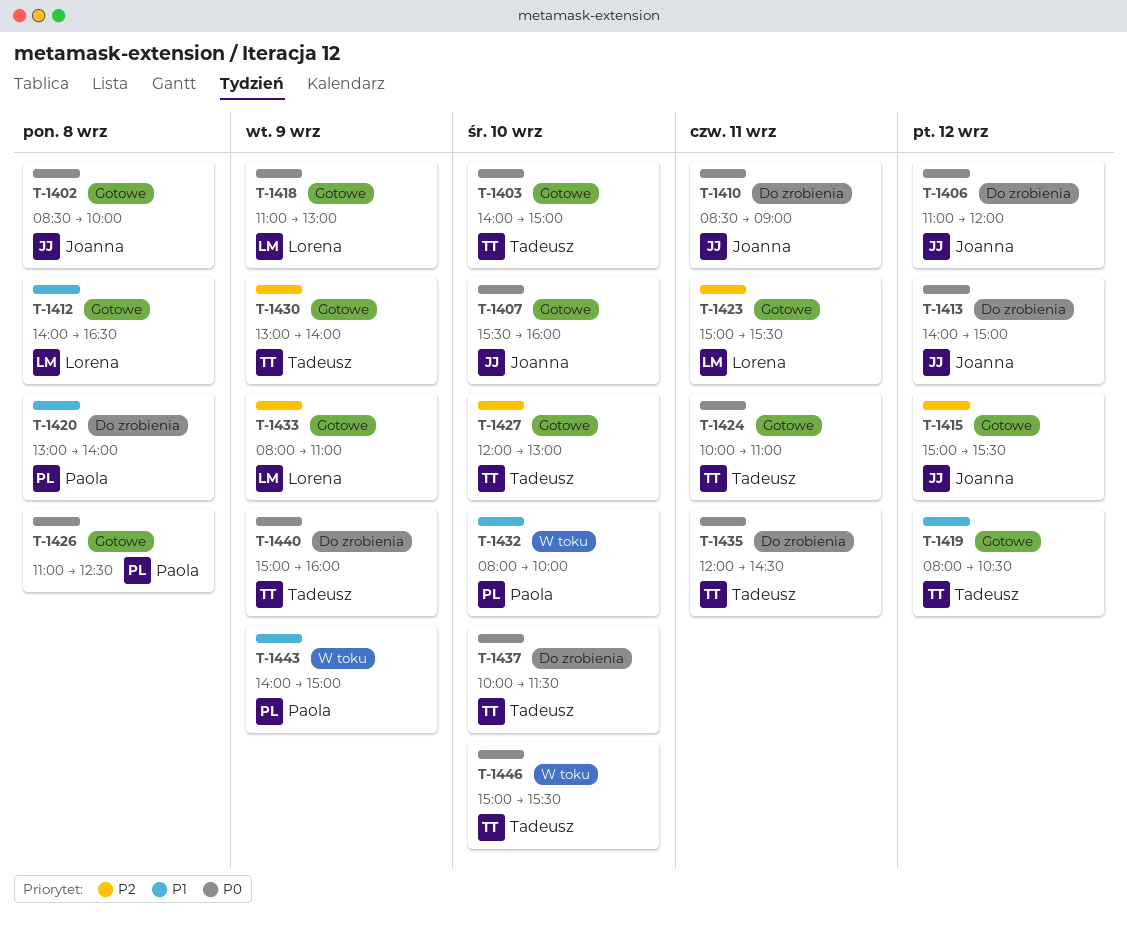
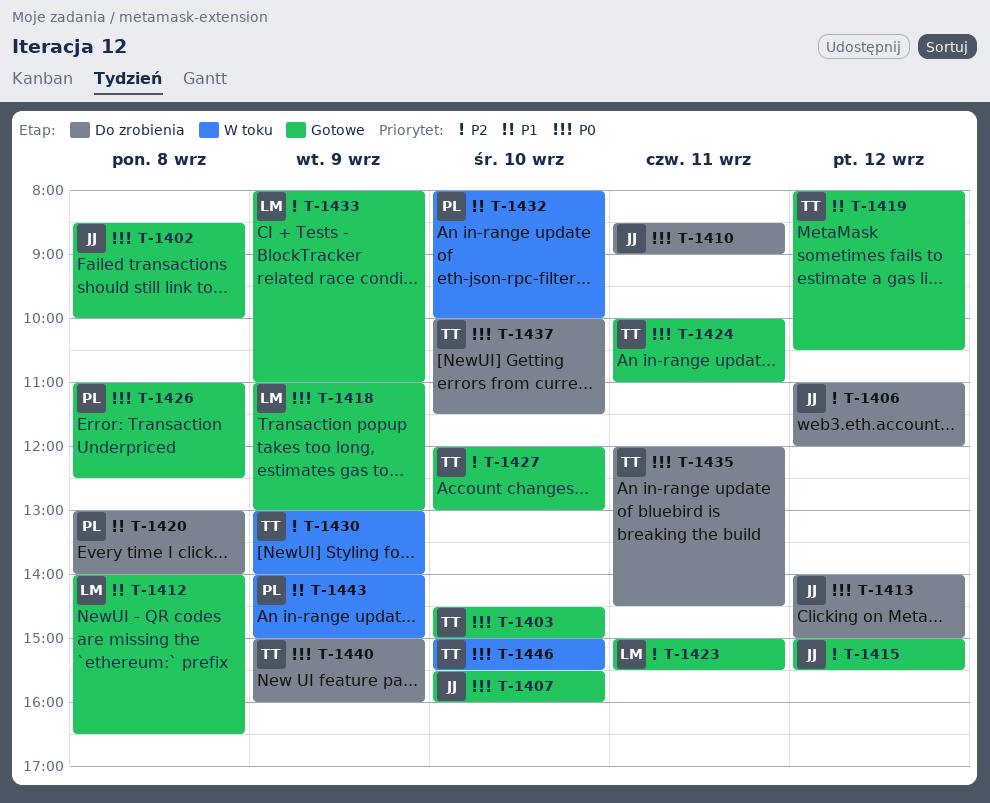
T-1403, begins: 14:00 -> 14:30
T-1406, priority: P0 -> P2
T-1430, status: Gotowe -> W toku

